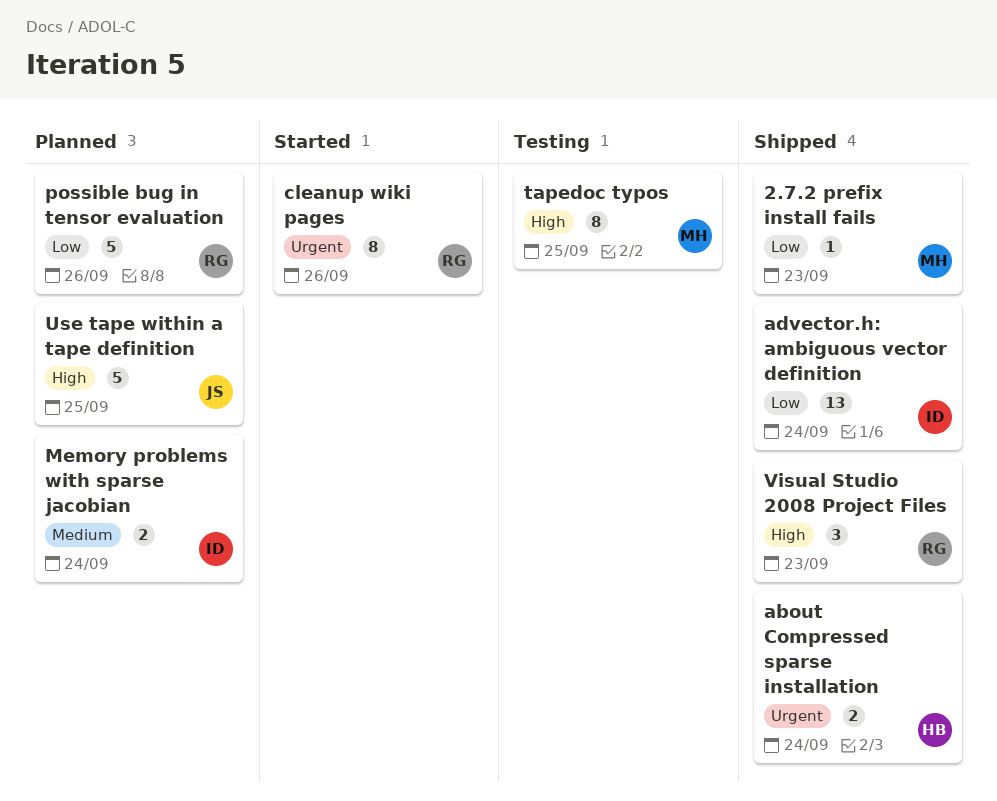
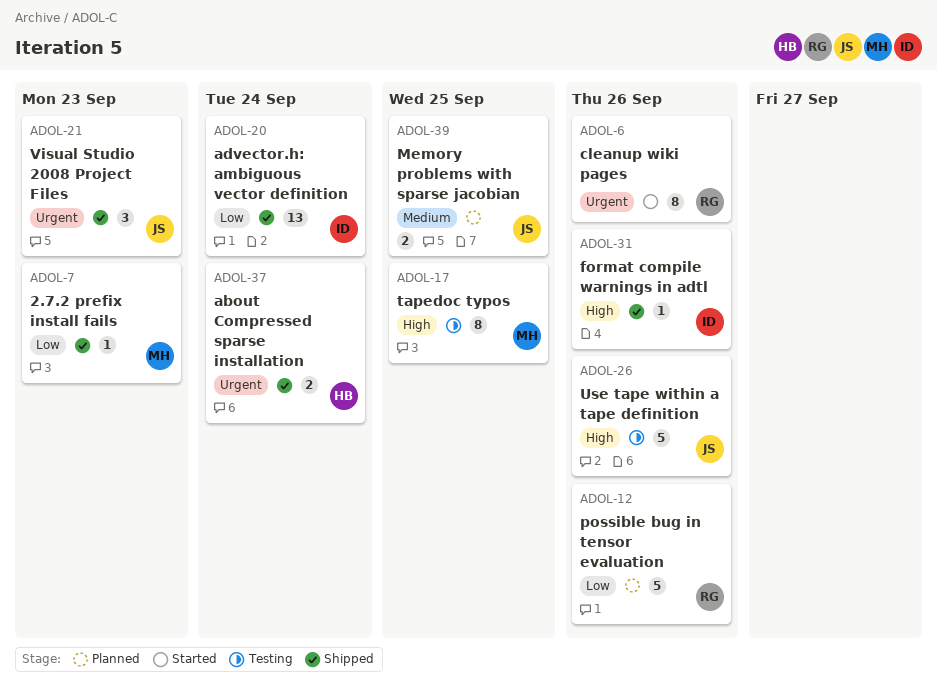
format compile warnings in adtl: none -> present
Memory problems with sparse jacobian, owner: ID -> JS
Memory problems with sparse jacobian, due: Sep 24 -> Sep 25
Use tape within a tape definition, status: Planned -> Testing
Use tape within a tape definition, due: Sep 25 -> Sep 26
Visual Studio 2008 Project Files, owner: RG -> JS
Visual Studio 2008 Project Files, priority: High -> Urgent

